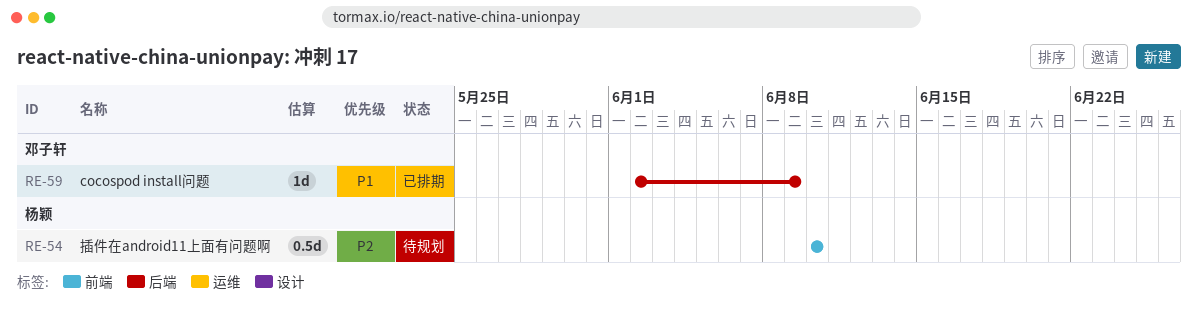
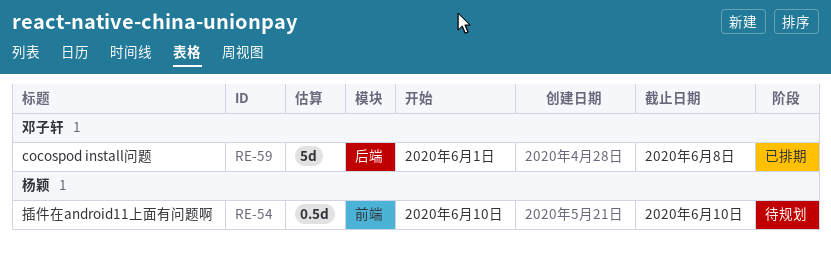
RE-59, estimate: 1d -> 5d
RE-59, start: Jun 2 -> Jun 1
RE-59, due: Jun 9 -> Jun 8

